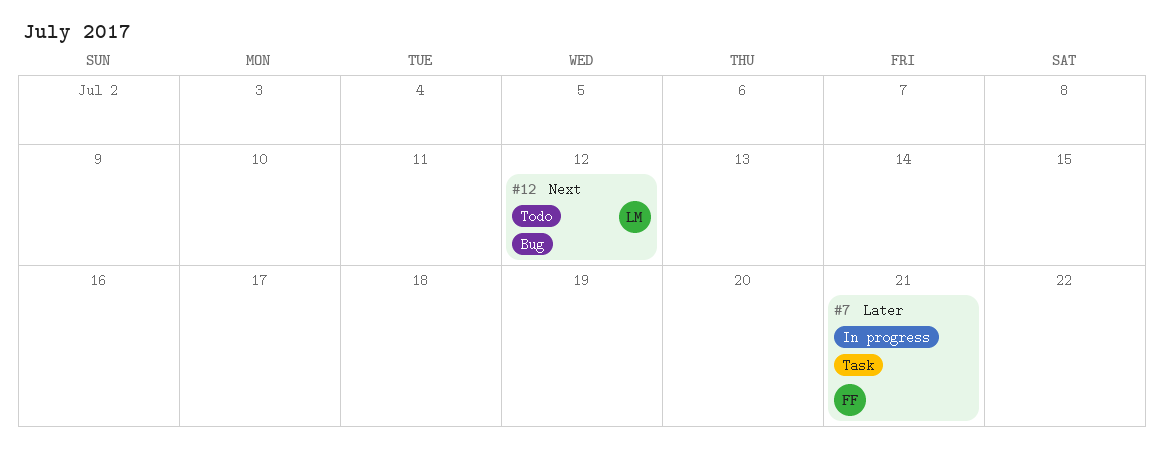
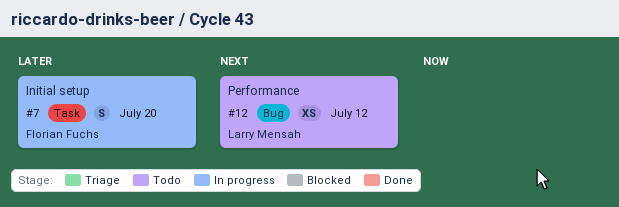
#7, due: Jul 21 -> Jul 20

